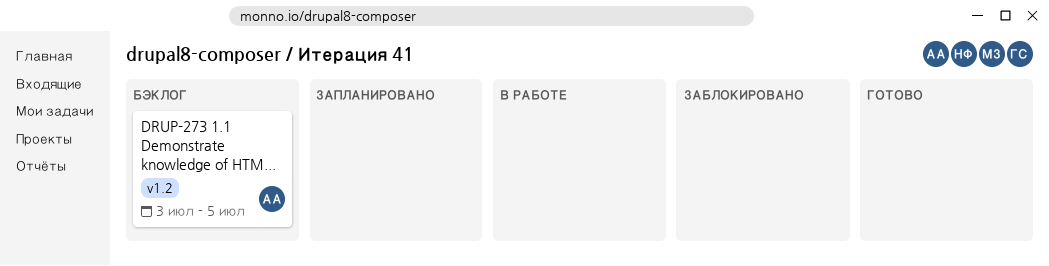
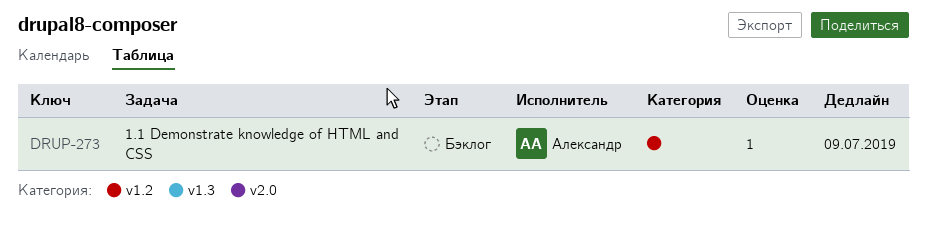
DRUP-273, due: Jul 5 -> Jul 9

